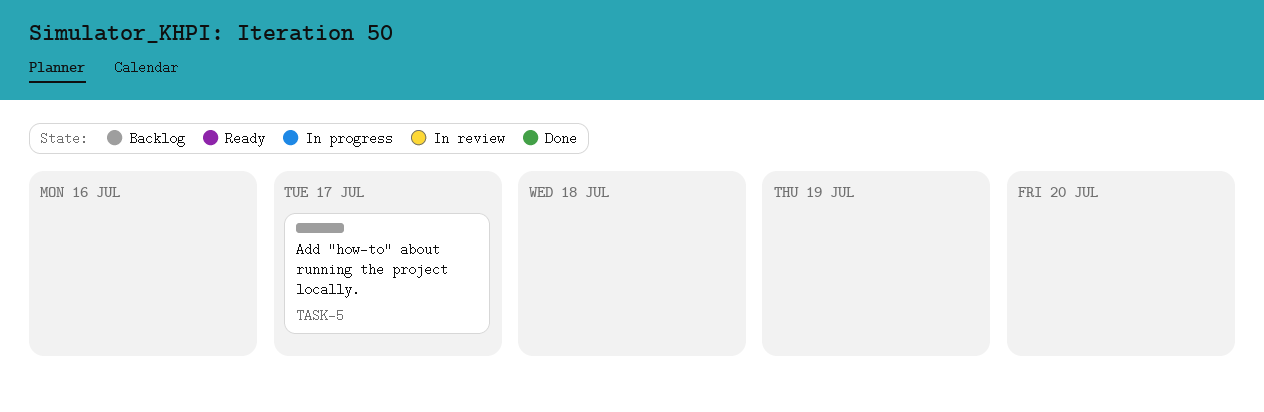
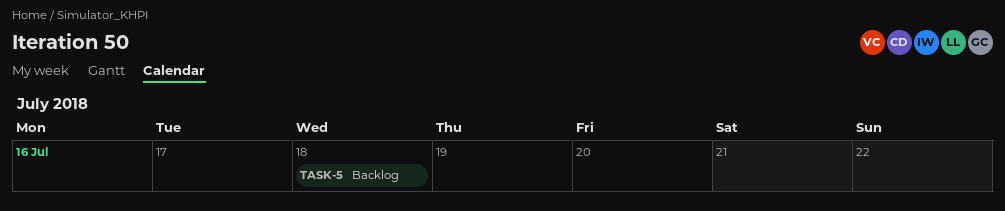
TASK-5, due: Jul 17 -> Jul 18

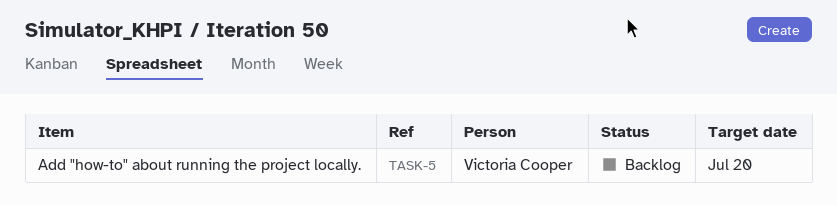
TASK-5, due: Jul 18 -> Jul 20

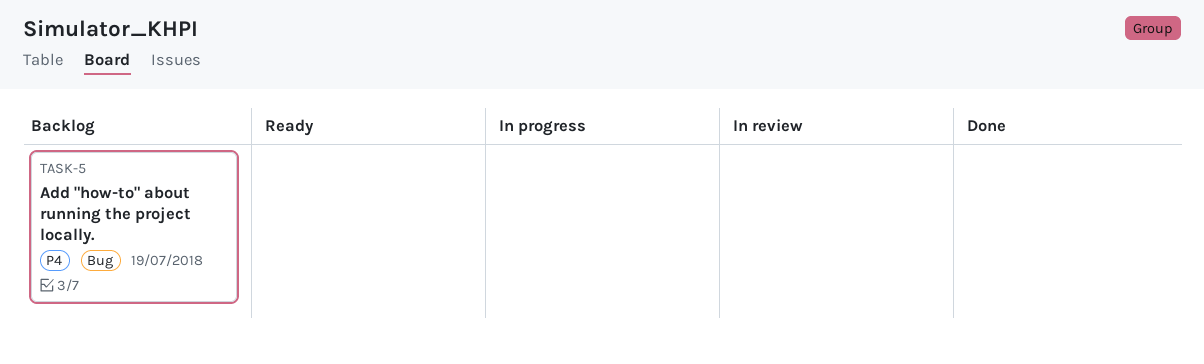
TASK-5, due: Jul 20 -> Jul 19

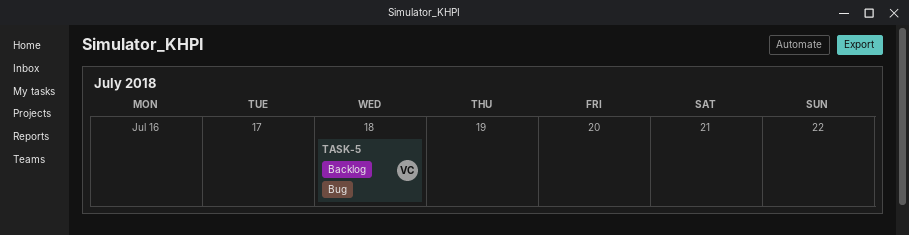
TASK-5, due: Jul 19 -> Jul 18

